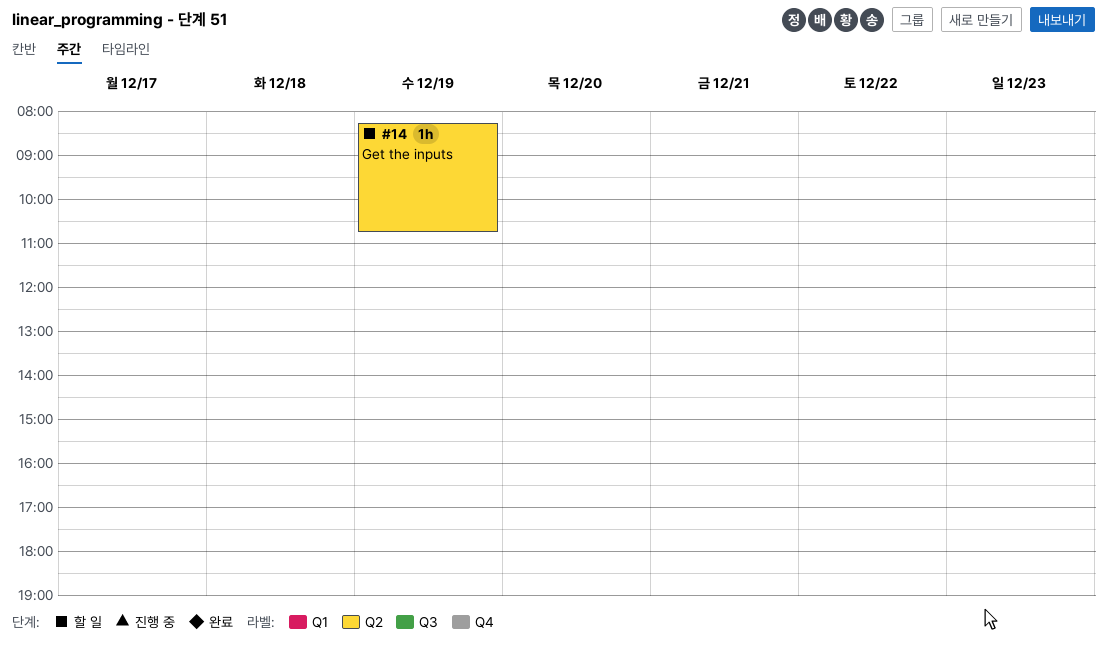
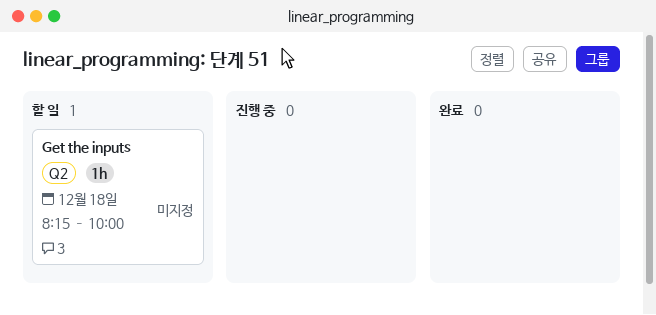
Get the inputs, day: Dec 19 -> Dec 18
Get the inputs, ends: 10:45 -> 10:00

